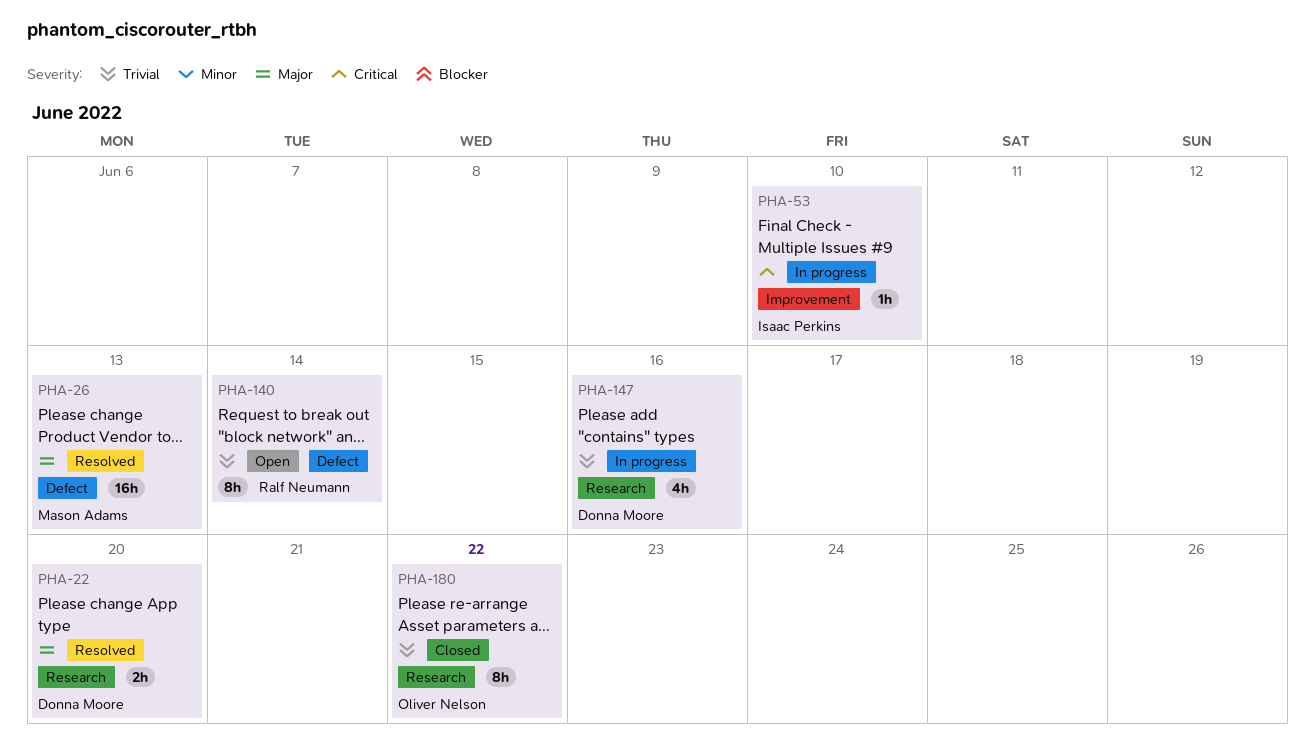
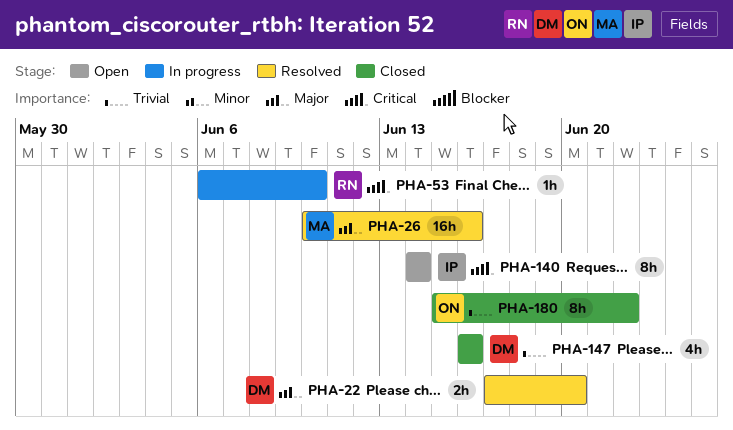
PHA-26, due: Jun 13 -> Jun 16
PHA-53, owner: Isaac Perkins -> Ralf Neumann
PHA-140, owner: Ralf Neumann -> Isaac Perkins
PHA-140, priority: Trivial -> Critical
PHA-147, status: In progress -> Closed

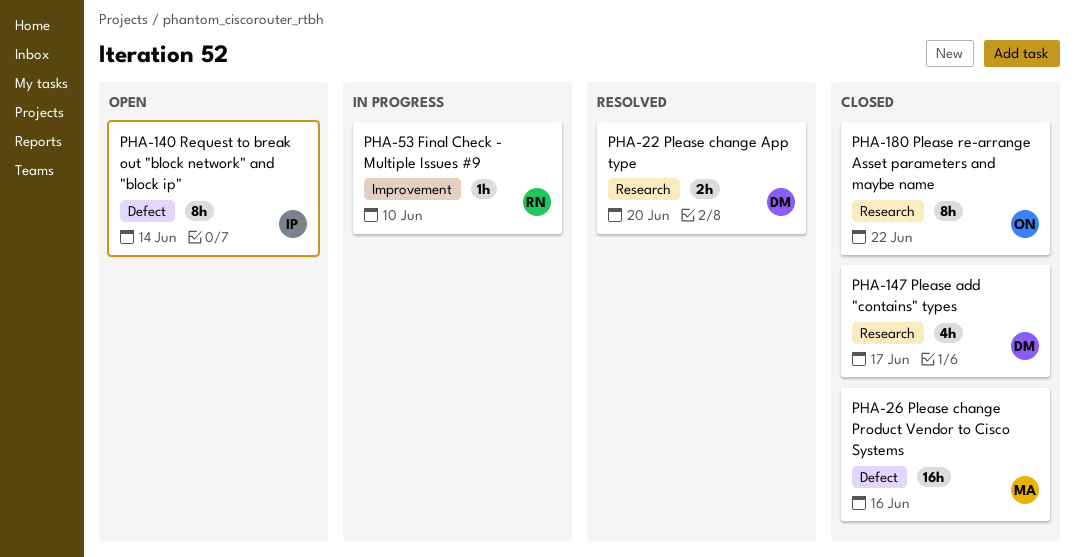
PHA-26, status: Resolved -> Closed
PHA-147, due: Jun 16 -> Jun 17

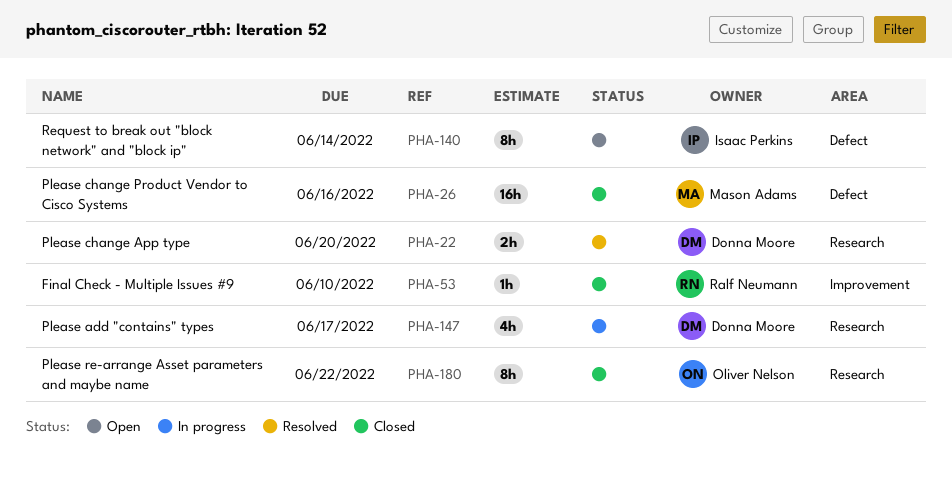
PHA-53, status: In progress -> Closed
PHA-147, status: Closed -> In progress

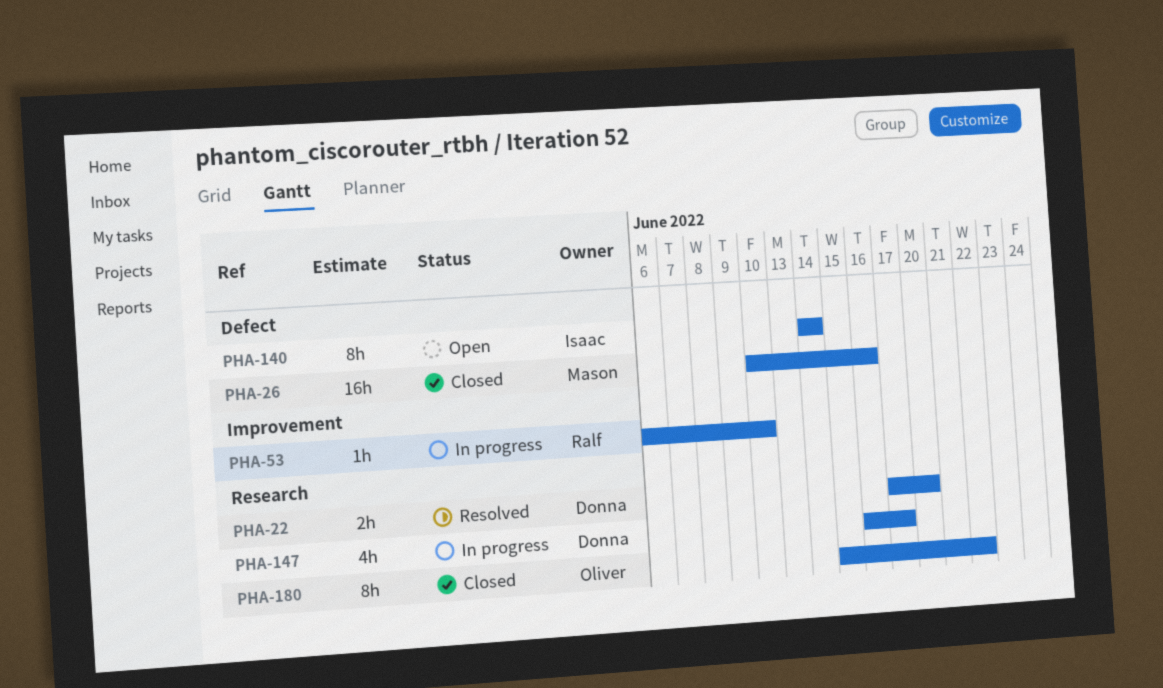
PHA-53, status: Closed -> In progress

